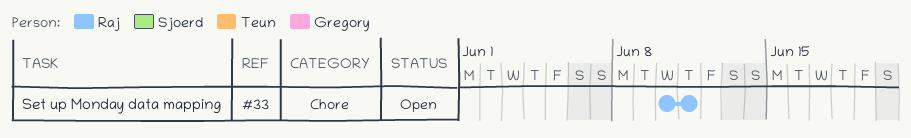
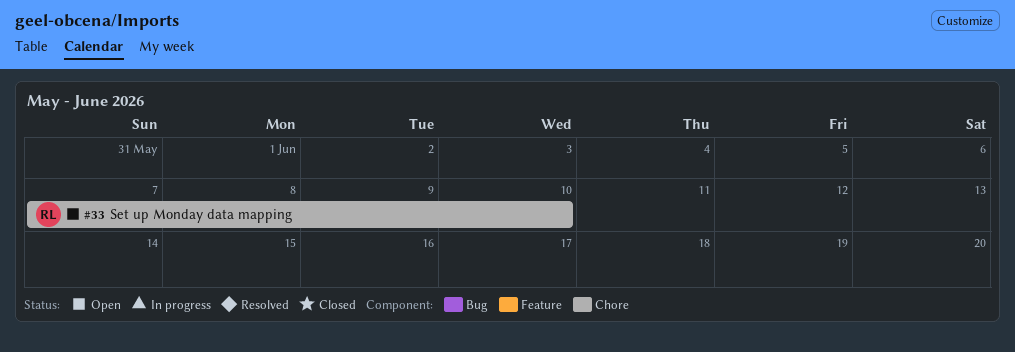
#33, start: Jun 10 -> Jun 7
#33, due: Jun 11 -> Jun 10

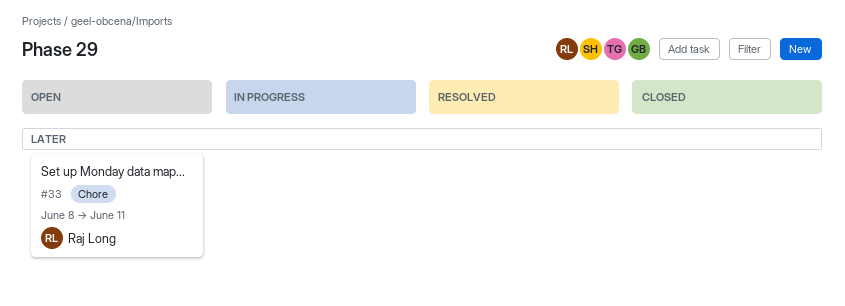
#33, start: Jun 7 -> Jun 8
#33, due: Jun 10 -> Jun 11

